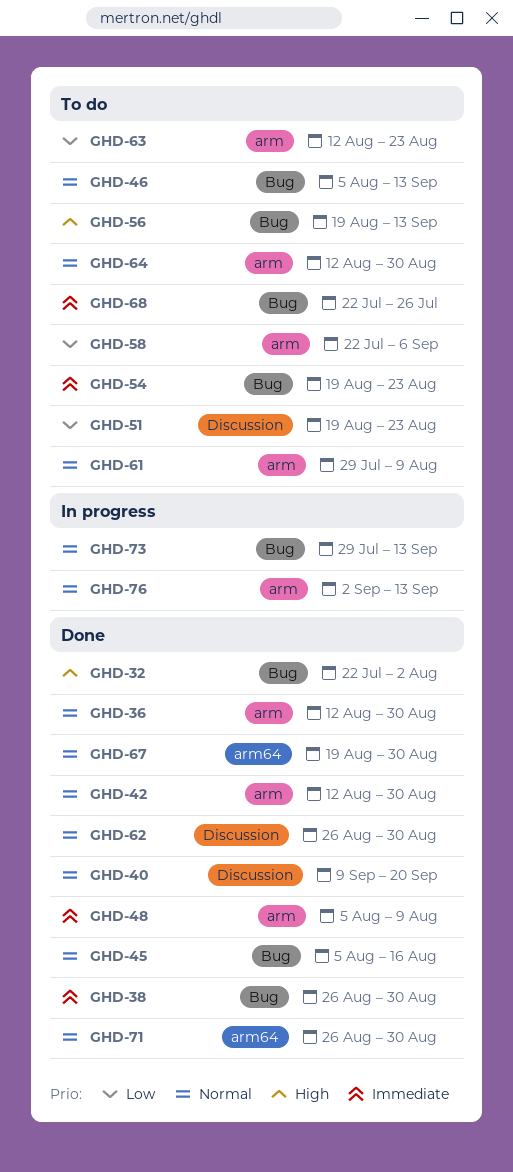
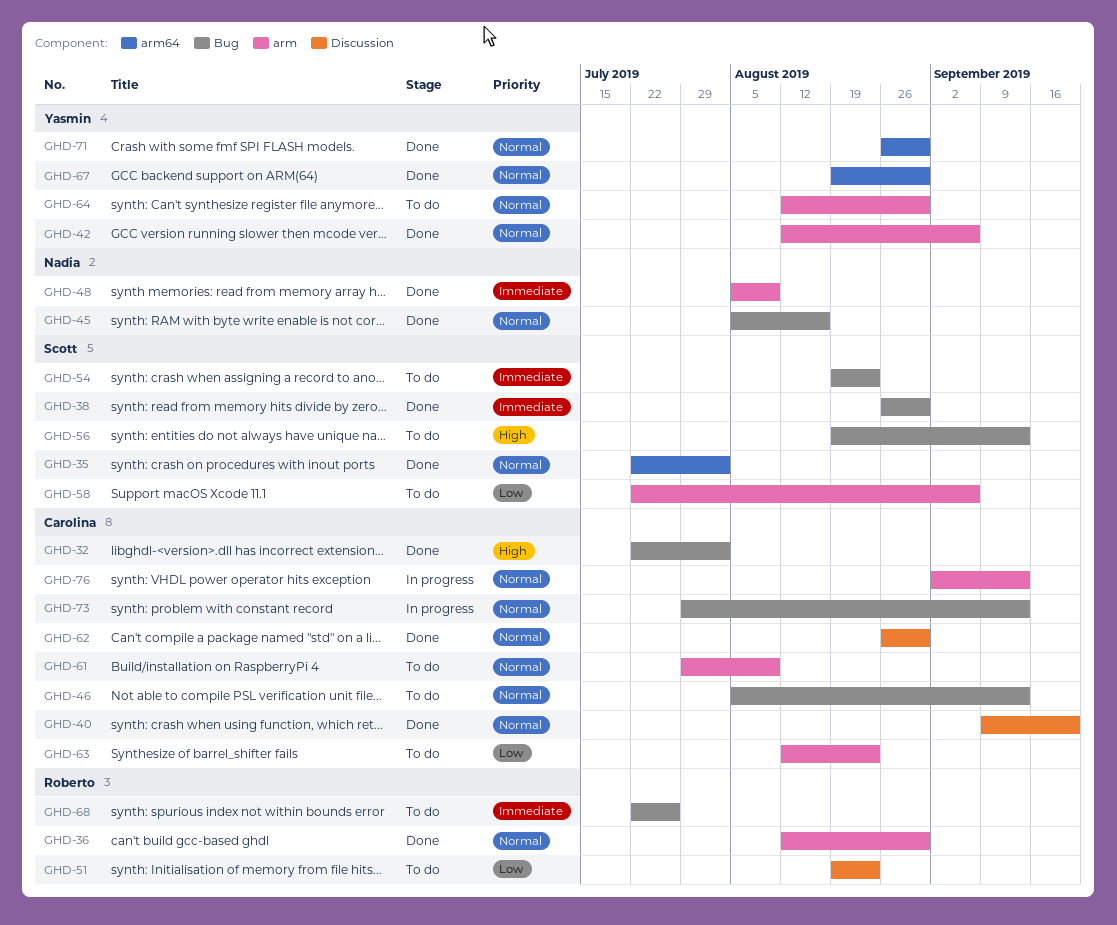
GHD-35: none -> present
GHD-42, due: Aug 30 -> Sep 6

